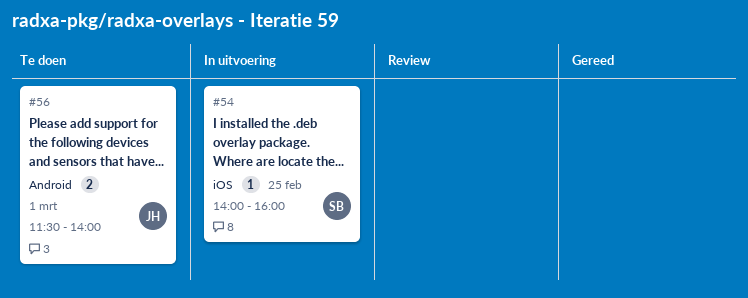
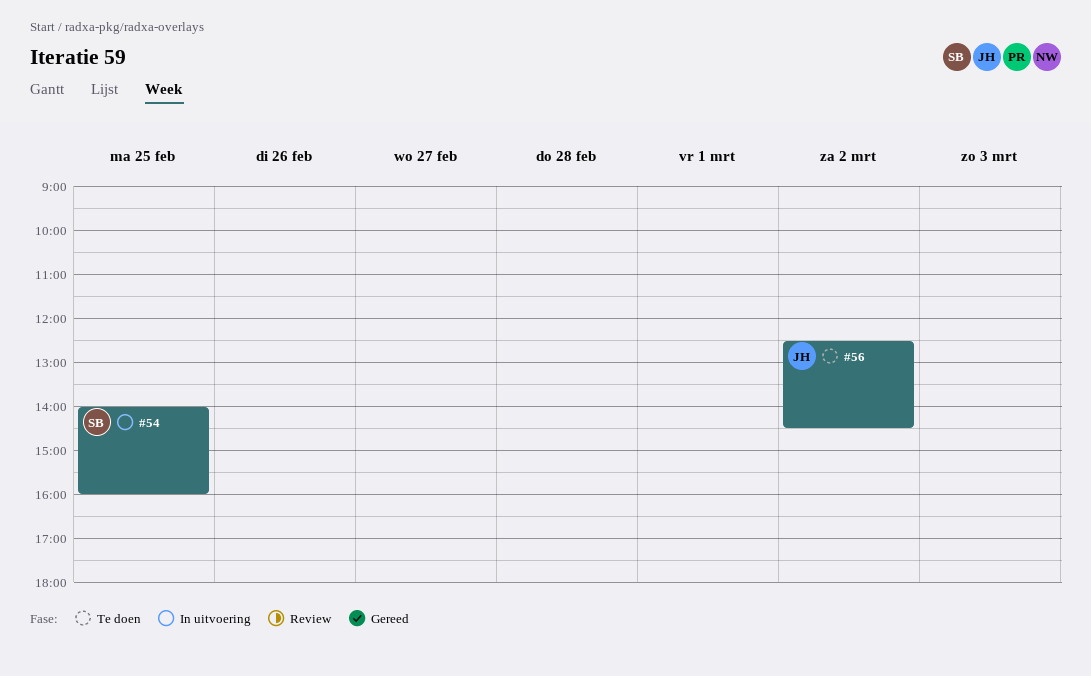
#56, day: Mar 1 -> Mar 2
#56, begins: 11:30 -> 12:30
#56, ends: 14:00 -> 14:30

